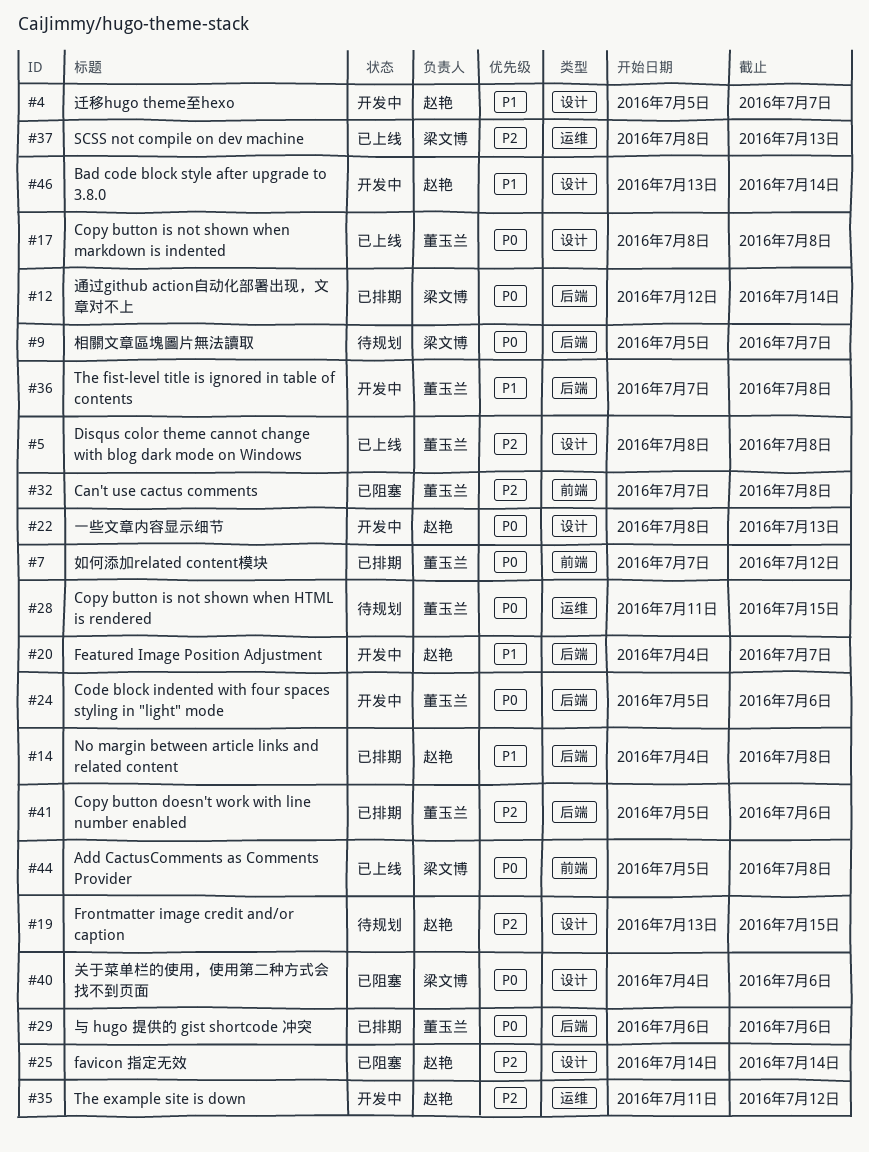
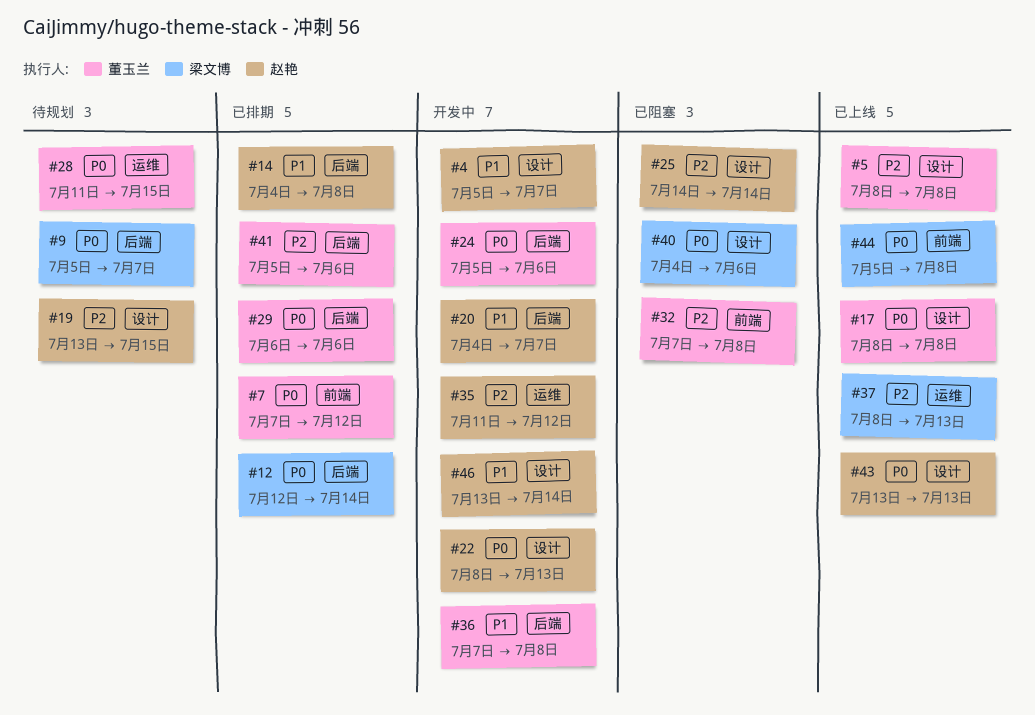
#43: none -> present

